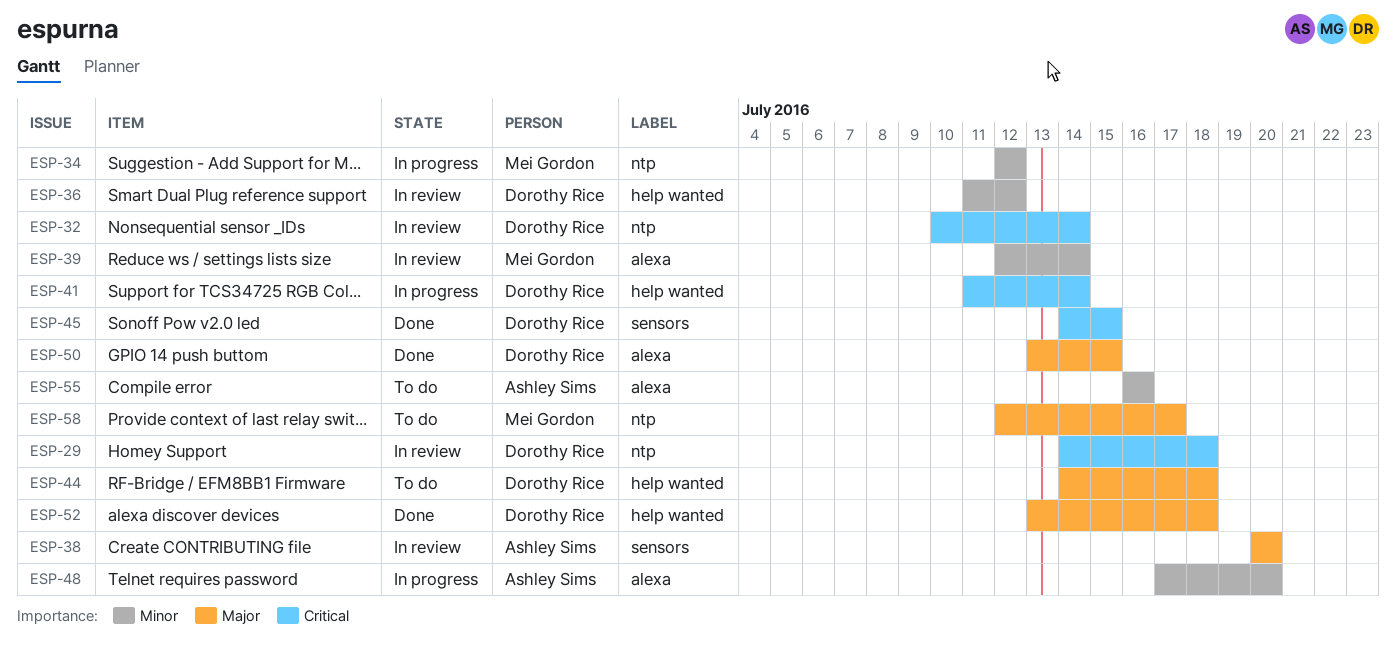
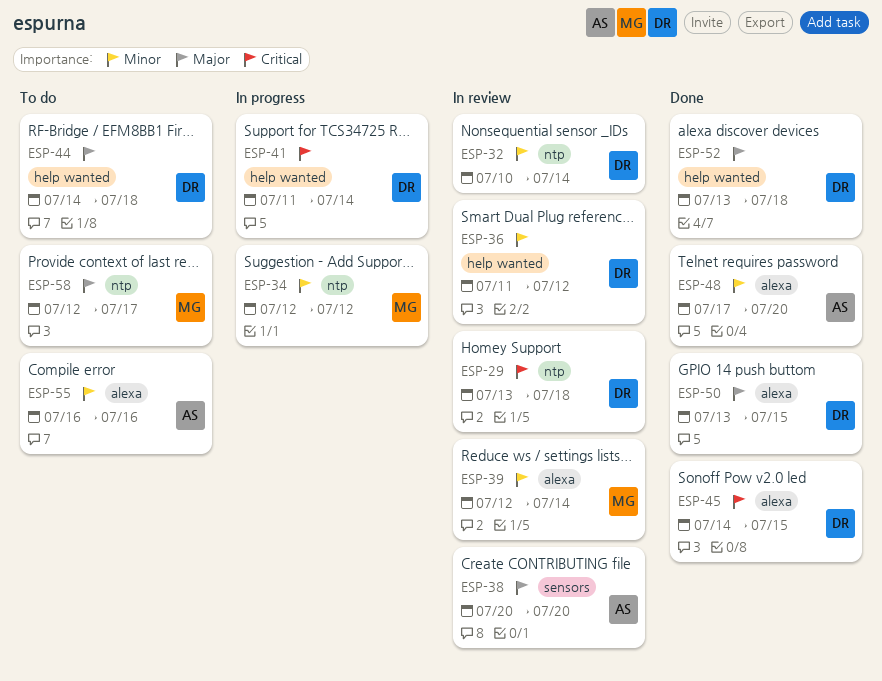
ESP-29, start: Jul 14 -> Jul 13
ESP-32, priority: Critical -> Minor
ESP-45, label: sensors -> alexa
ESP-48, status: In progress -> Done

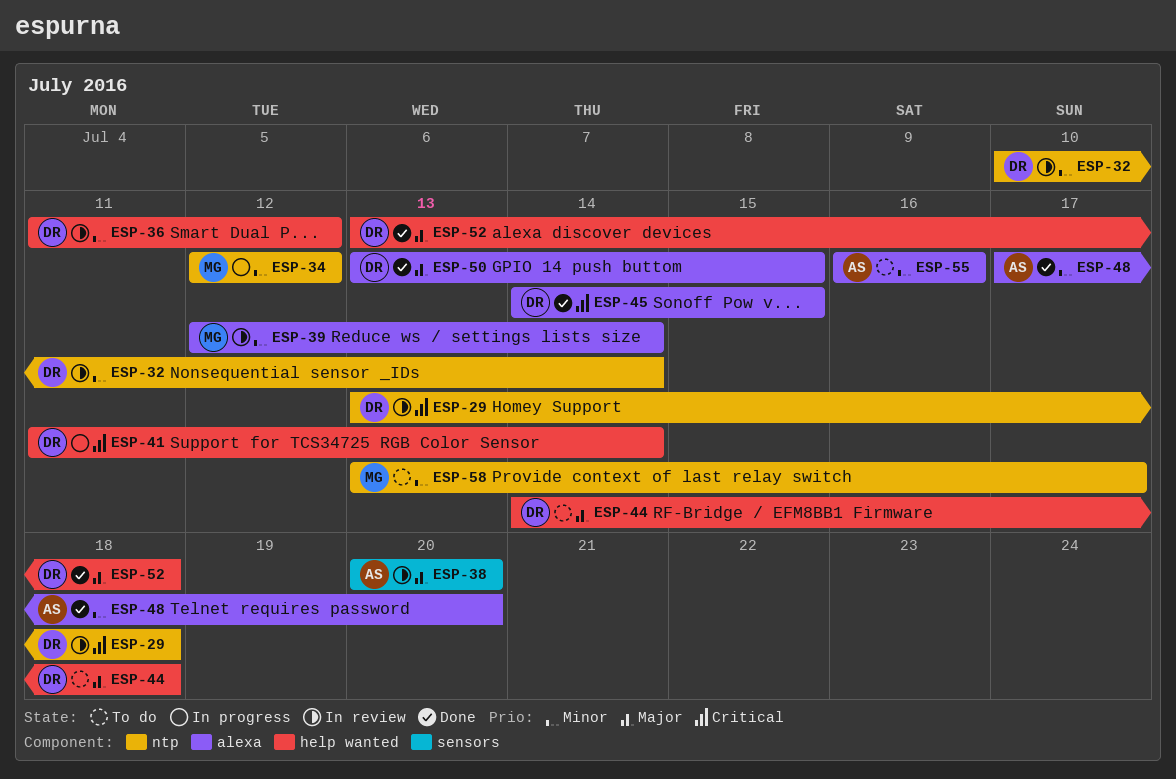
ESP-58, priority: Major -> Minor
ESP-58, start: Jul 12 -> Jul 13

